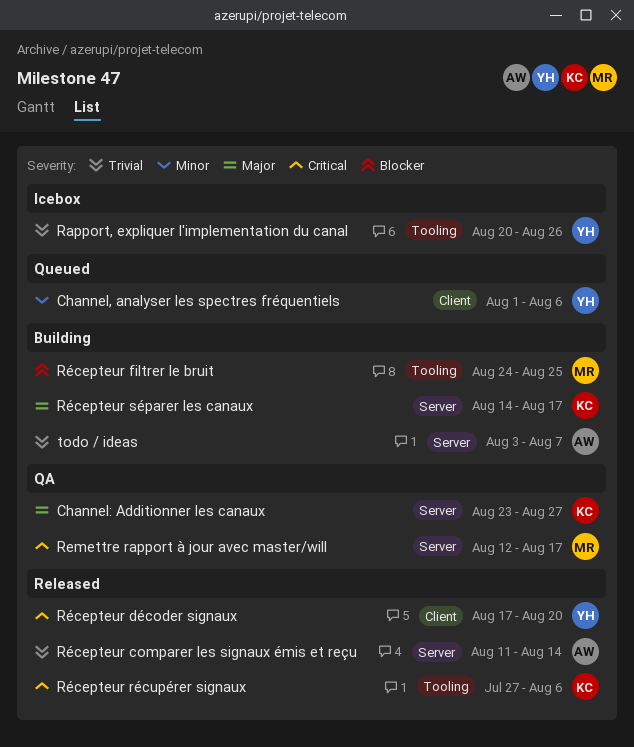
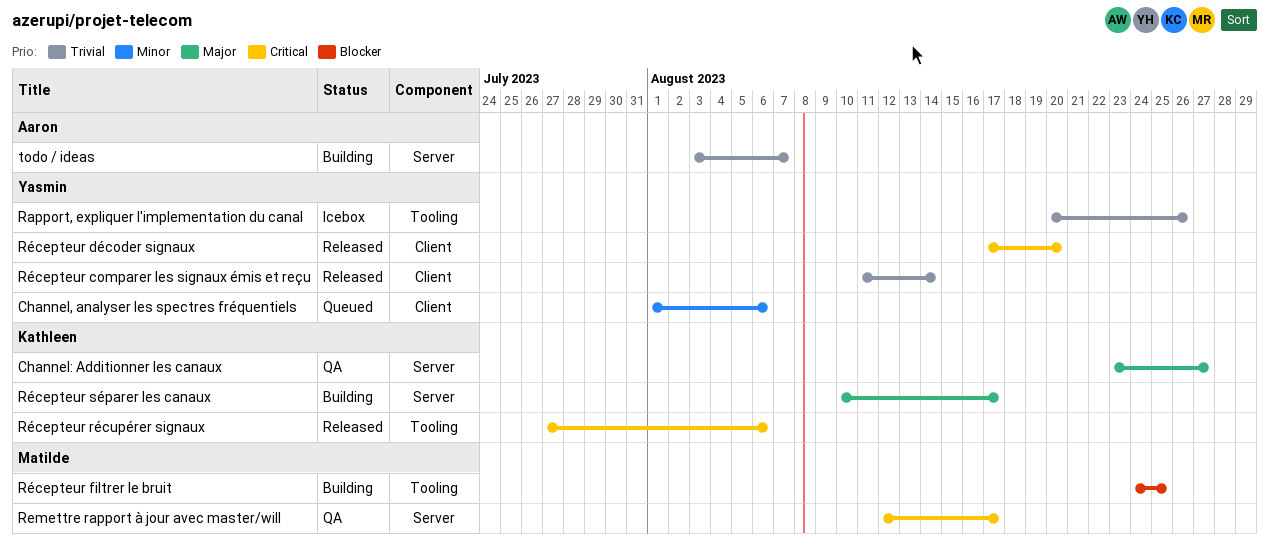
Récepteur comparer les signaux émis et reçu, owner: Aaron -> Yasmin
Récepteur comparer les signaux émis et reçu, label: Server -> Client
Récepteur séparer les canaux, start: Aug 14 -> Aug 10

